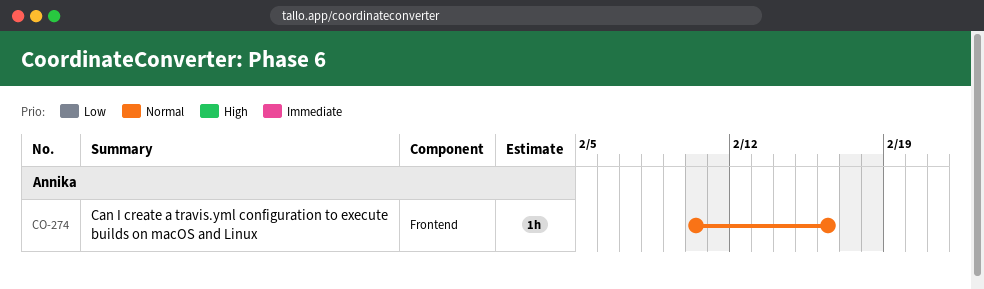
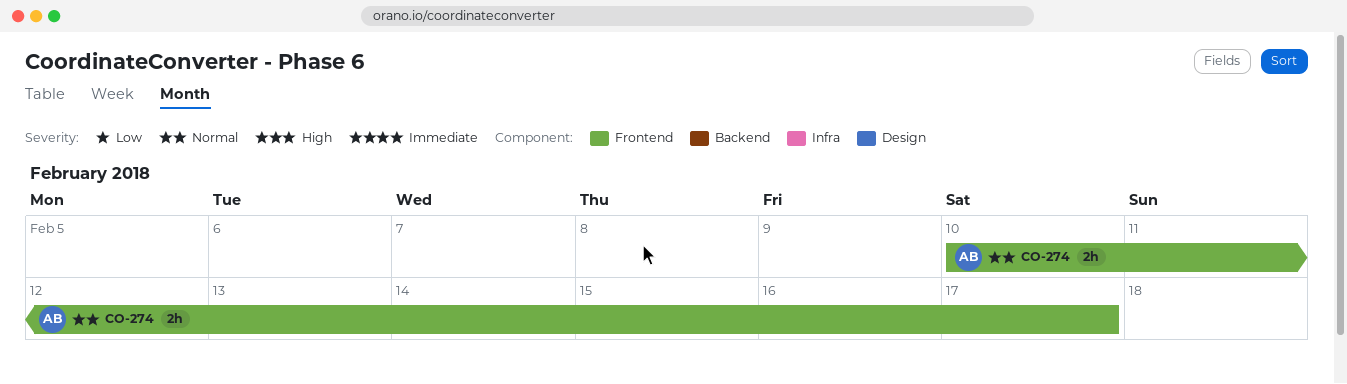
CO-274, estimate: 1h -> 2h
CO-274, due: Feb 16 -> Feb 17

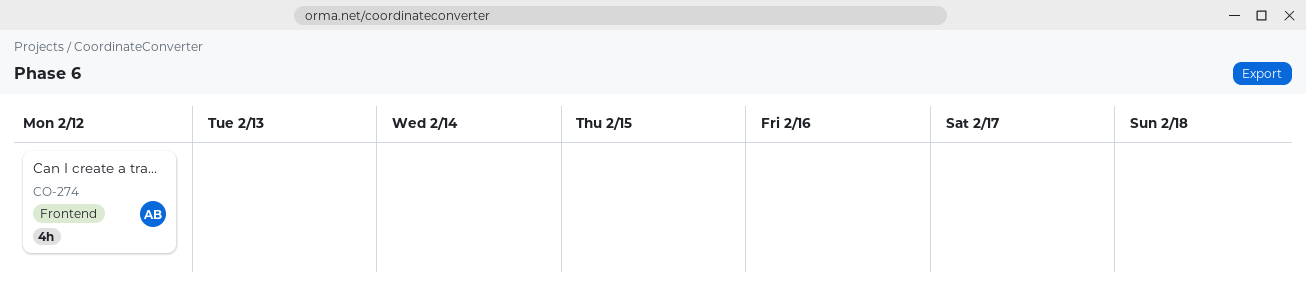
CO-274, estimate: 2h -> 4h
CO-274, due: Feb 17 -> Feb 12

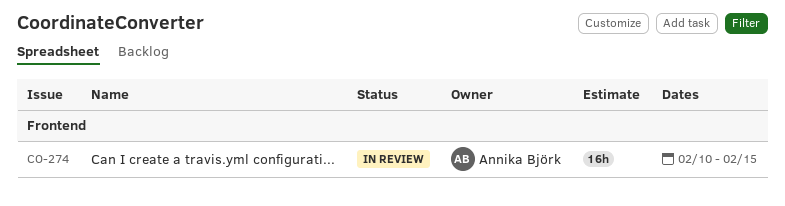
CO-274, estimate: 4h -> 16h
CO-274, due: Feb 12 -> Feb 15

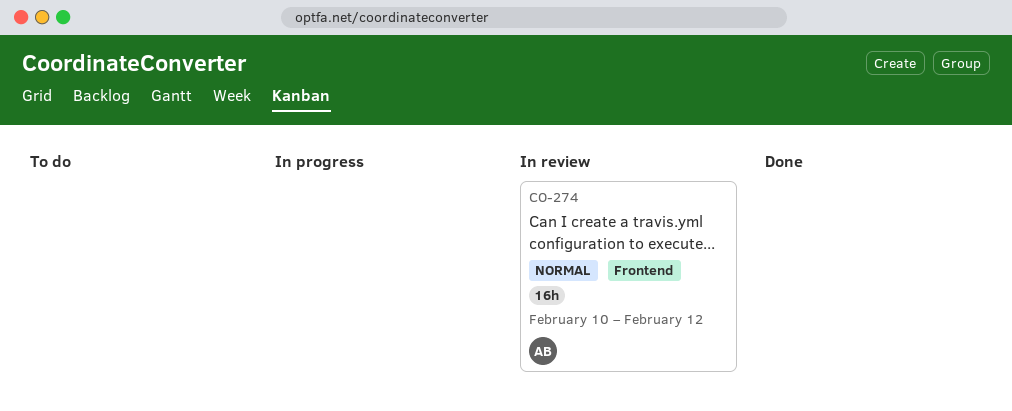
CO-274, due: Feb 15 -> Feb 12

